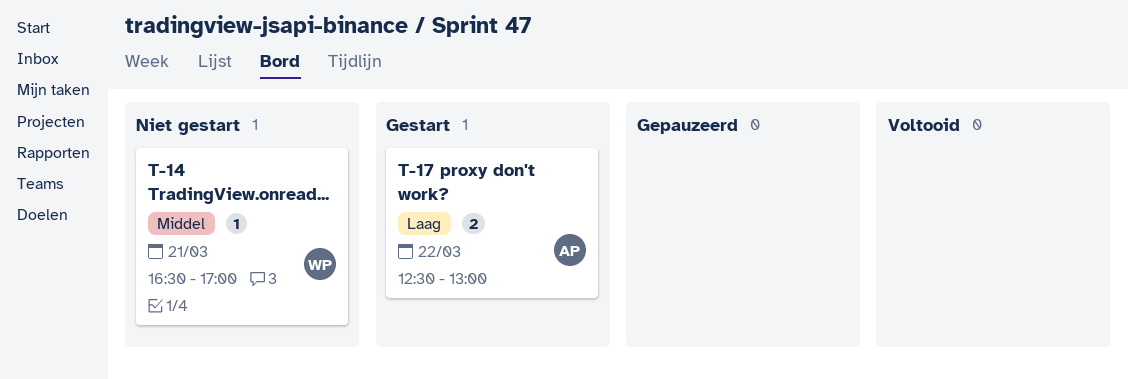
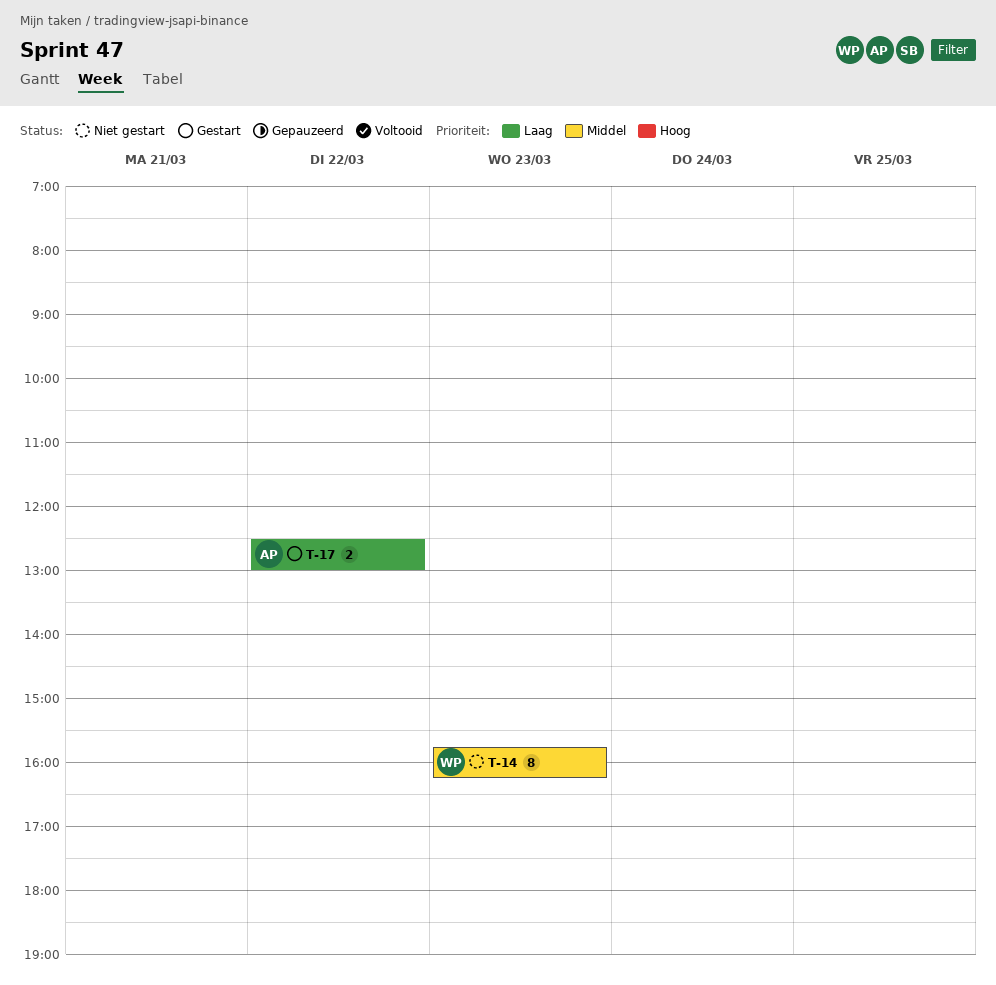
T-14, estimate: 1 -> 8
T-14, day: Mar 21 -> Mar 23
T-14, begins: 16:30 -> 15:45
T-14, ends: 17:00 -> 16:15

